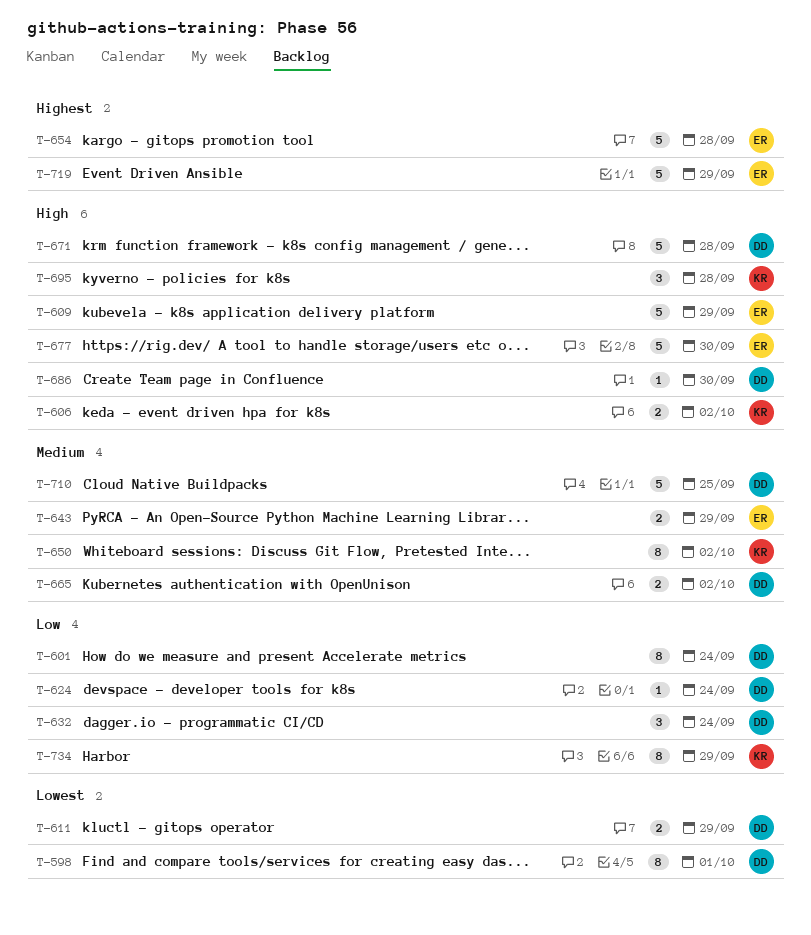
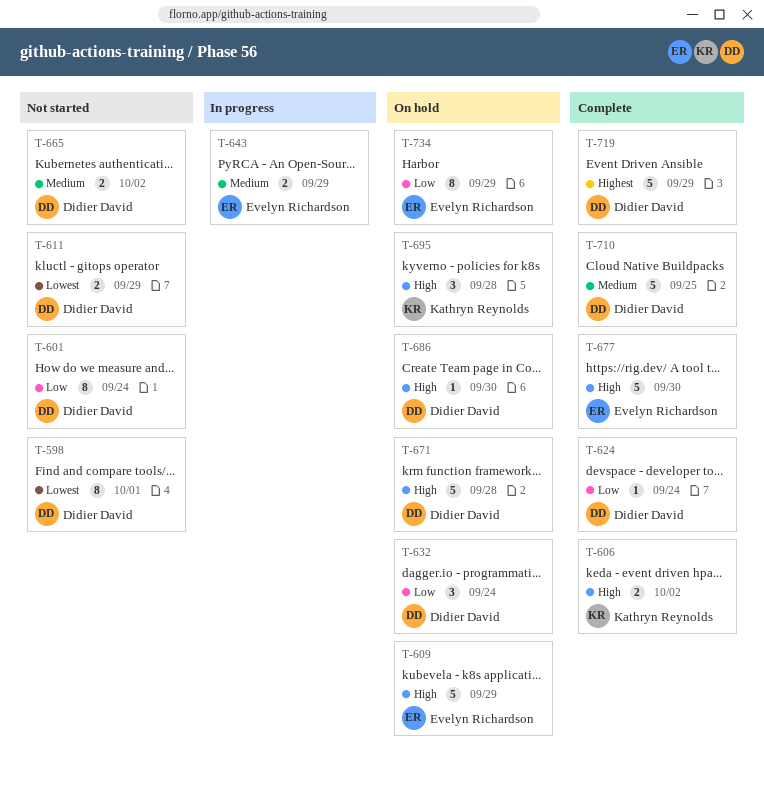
T-650: present -> none
T-654: present -> none
T-719, owner: Evelyn Richardson -> Didier David
T-734, owner: Kathryn Reynolds -> Evelyn Richardson

